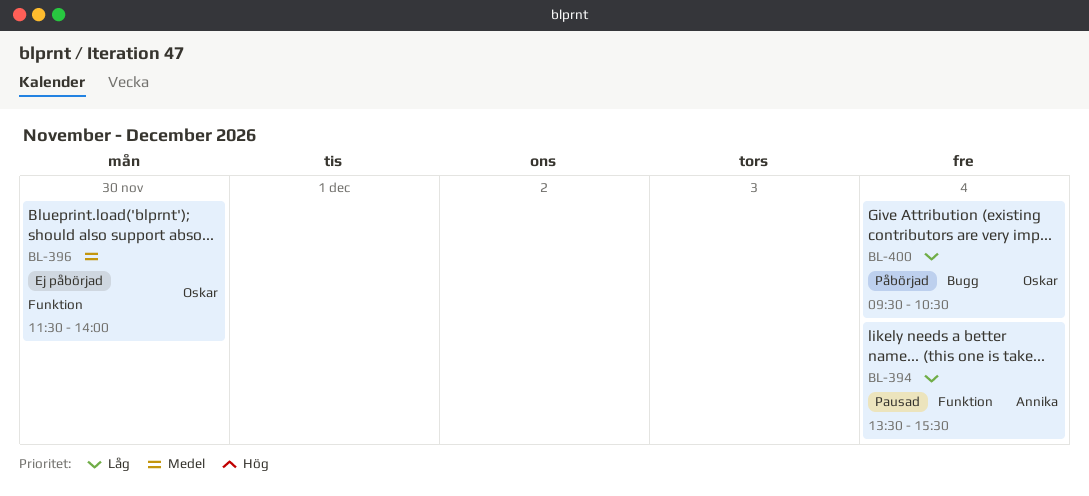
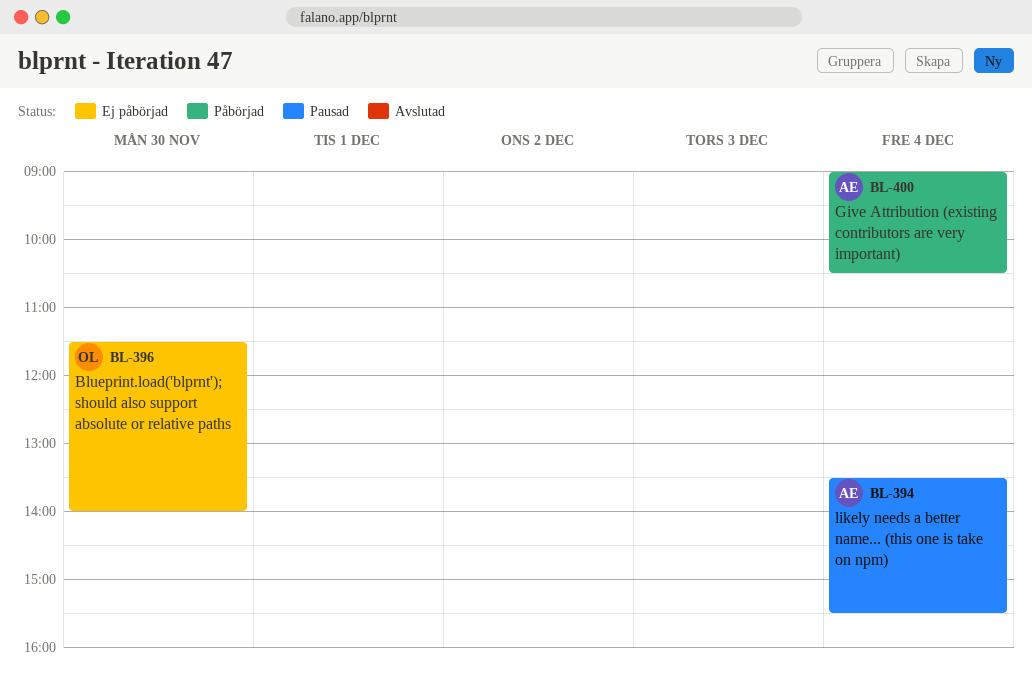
BL-400, owner: Oskar -> Annika
BL-400, begins: 09:30 -> 09:00

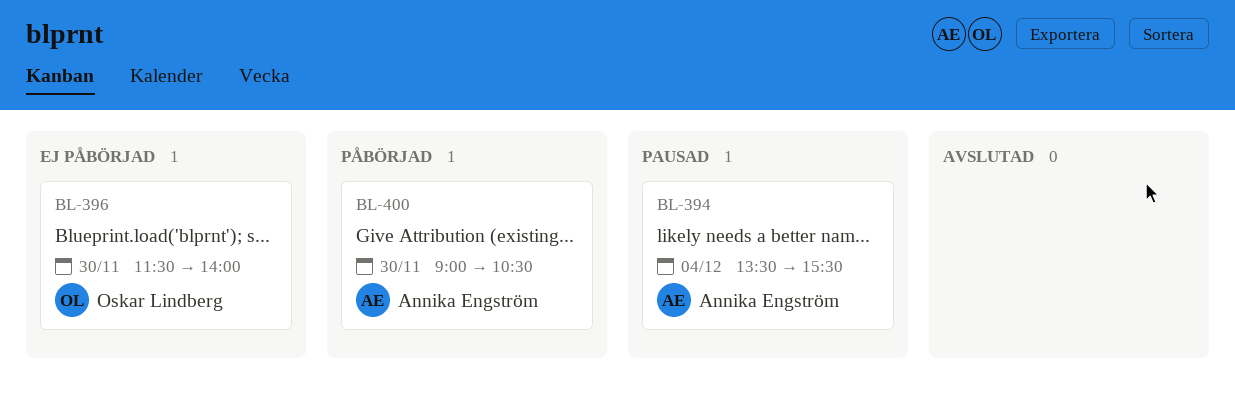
BL-400, day: Dec 4 -> Nov 30

